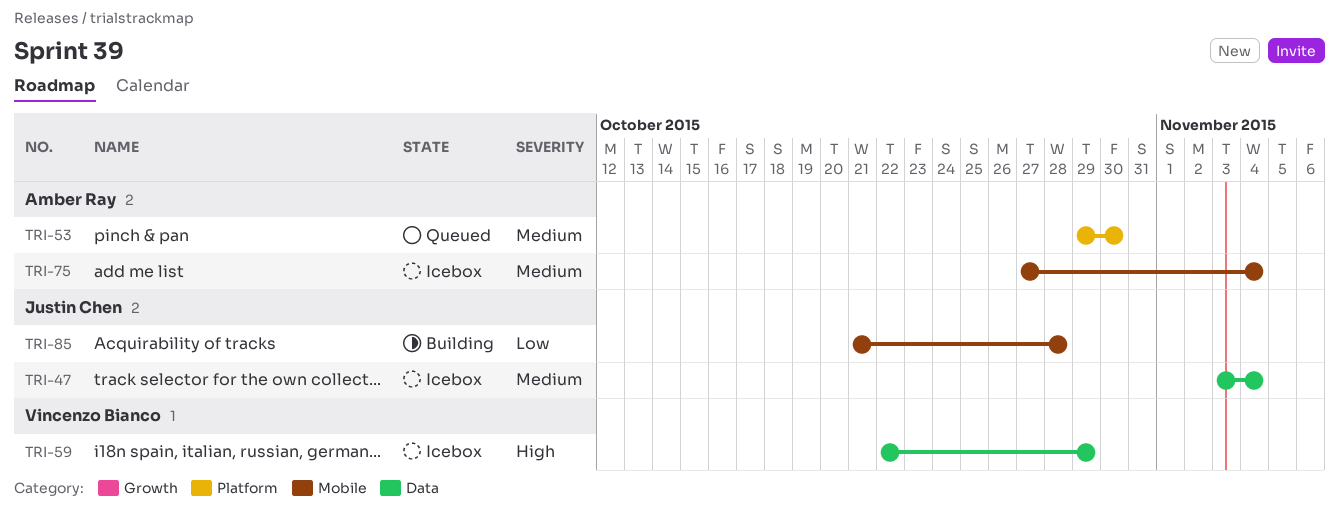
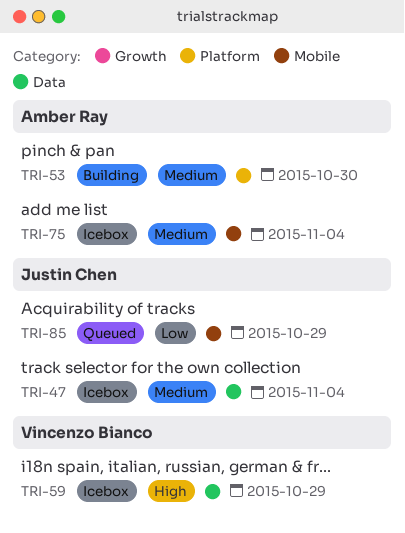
TRI-53, status: Queued -> Building
TRI-85, status: Building -> Queued
TRI-85, due: Oct 28 -> Oct 29

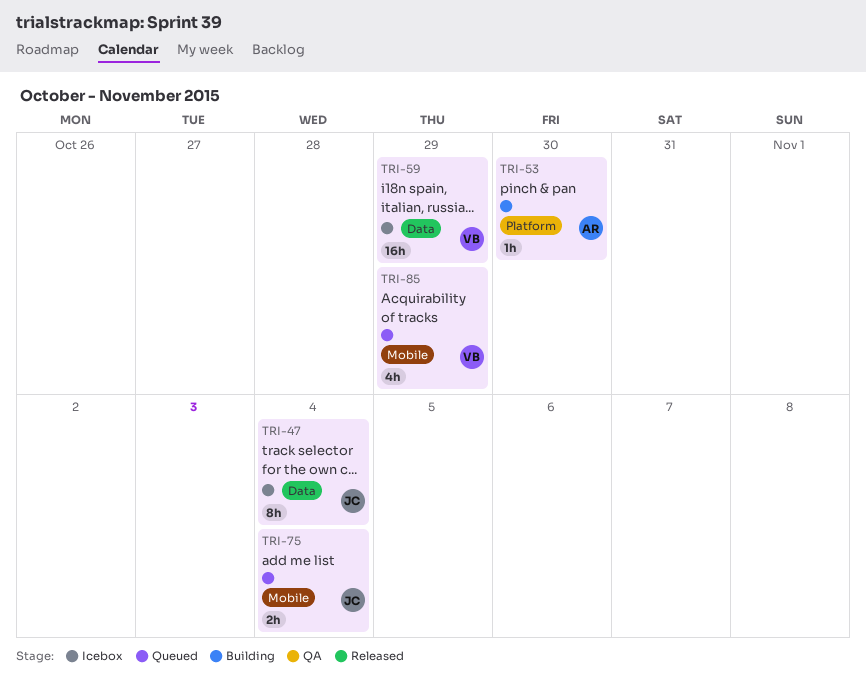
TRI-75, status: Icebox -> Queued
TRI-75, owner: Amber Ray -> Justin Chen
TRI-85, owner: Justin Chen -> Vincenzo Bianco

